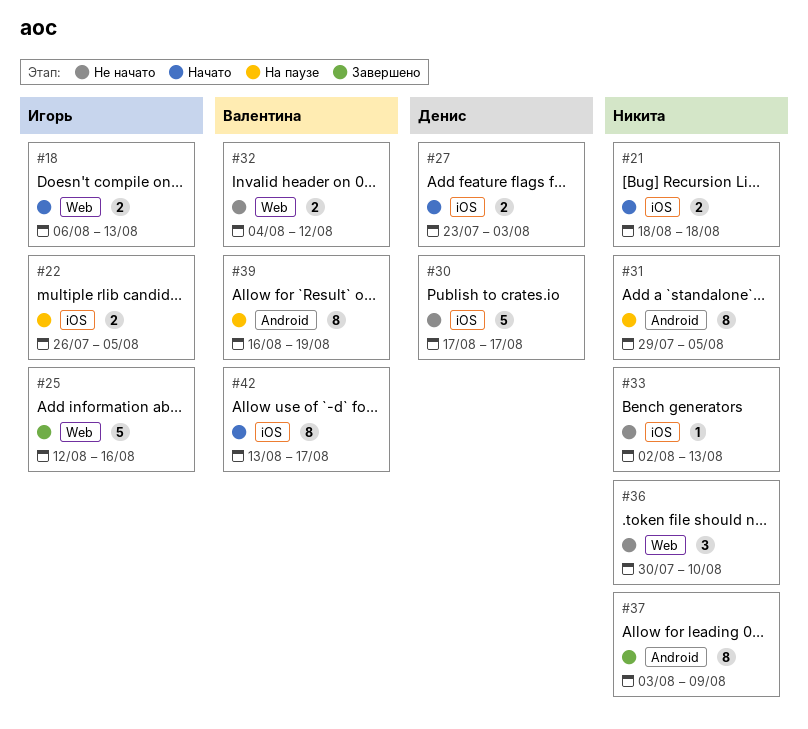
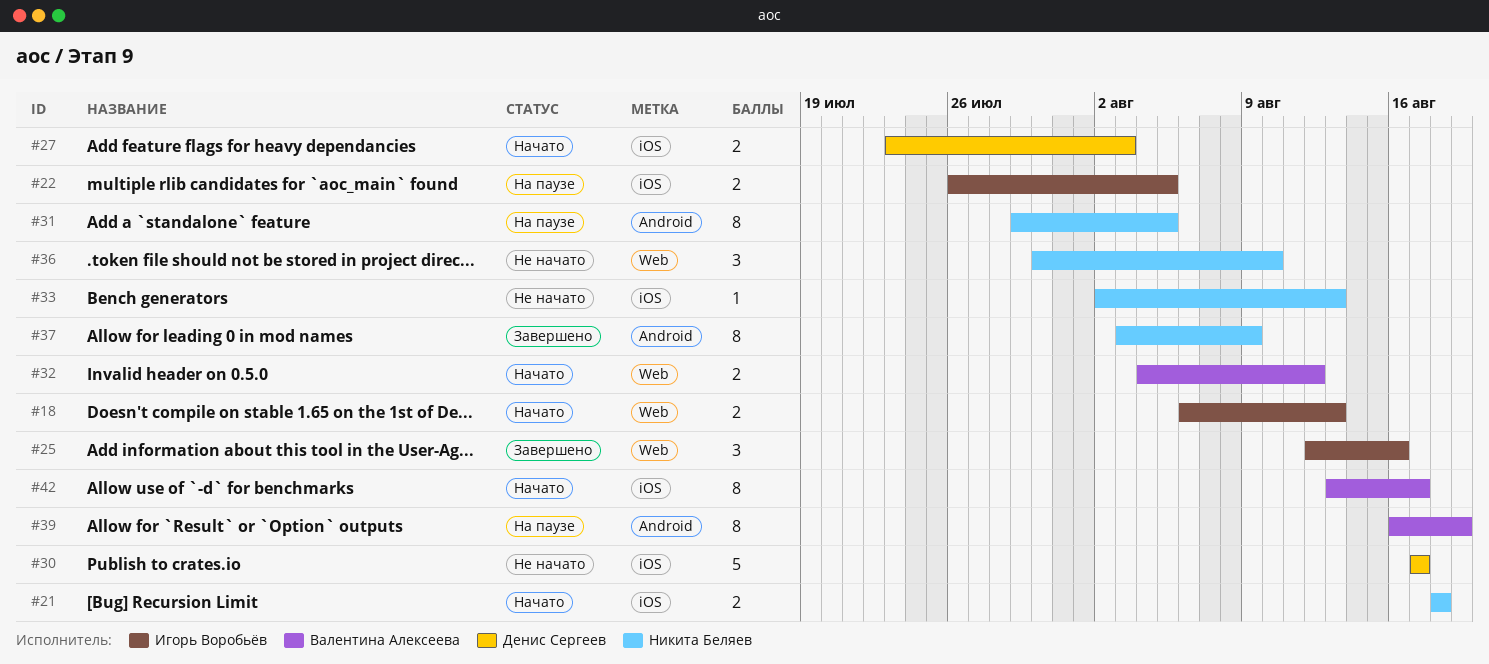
#25, estimate: 5 -> 3
#32, status: Не начато -> Начато

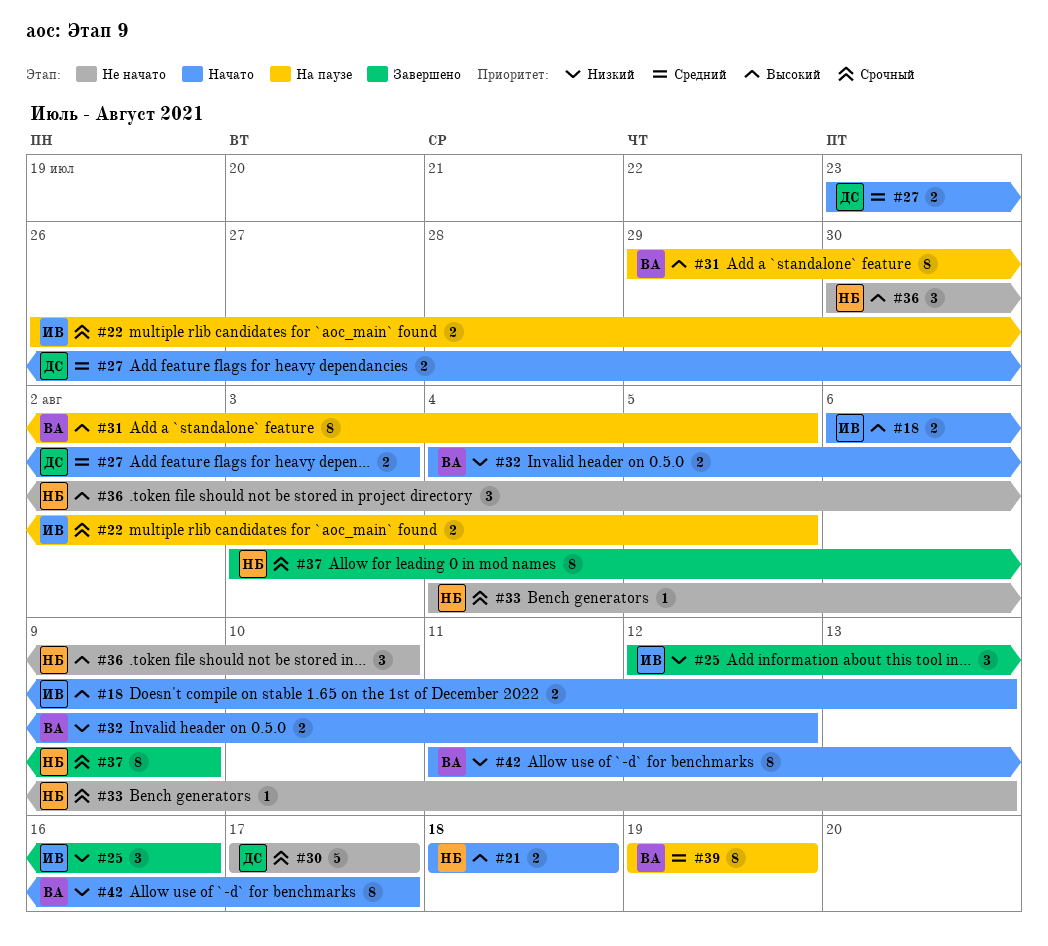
#31, owner: Никита Беляев -> Валентина Алексеева
#33, start: Aug 2 -> Aug 4
#39, start: Aug 16 -> Aug 19
#42, start: Aug 13 -> Aug 11

